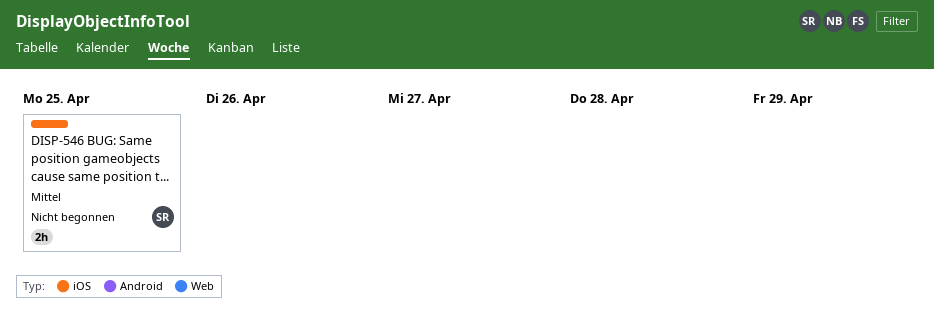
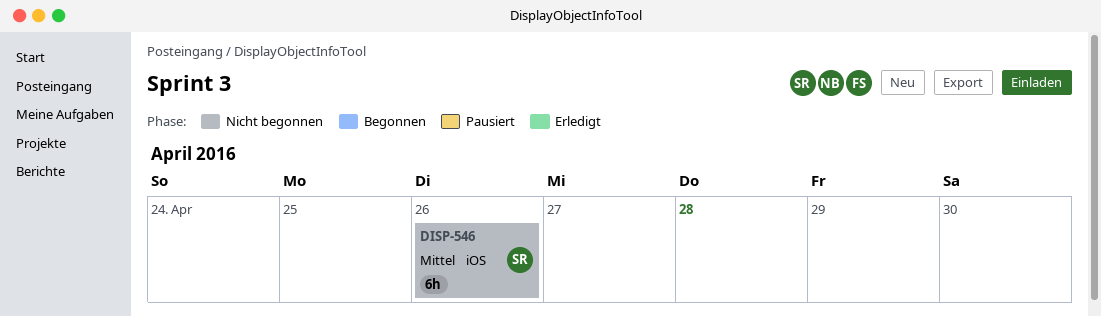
DISP-546, estimate: 2h -> 6h
DISP-546, due: Apr 25 -> Apr 26

